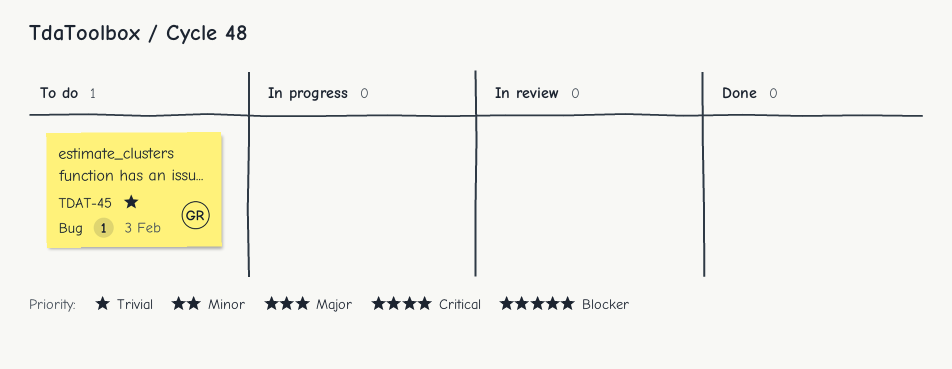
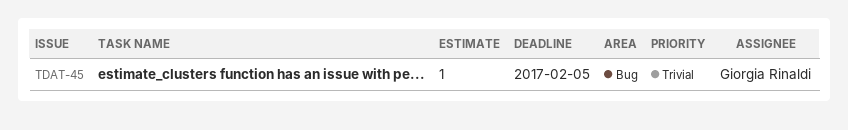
TDAT-45, due: Feb 3 -> Feb 5

